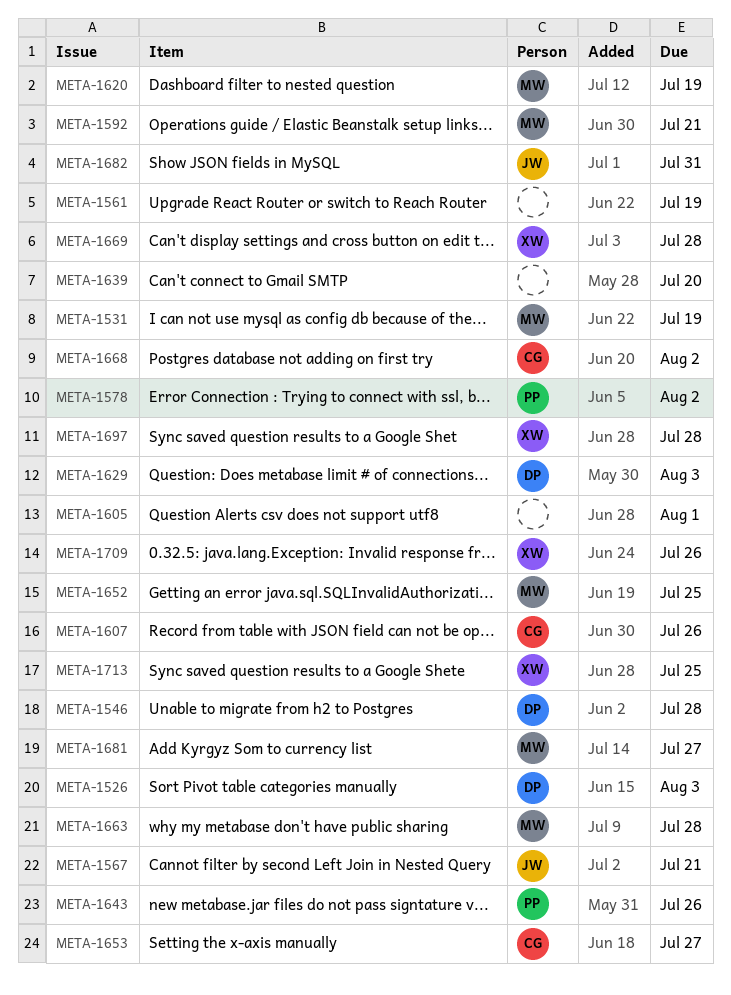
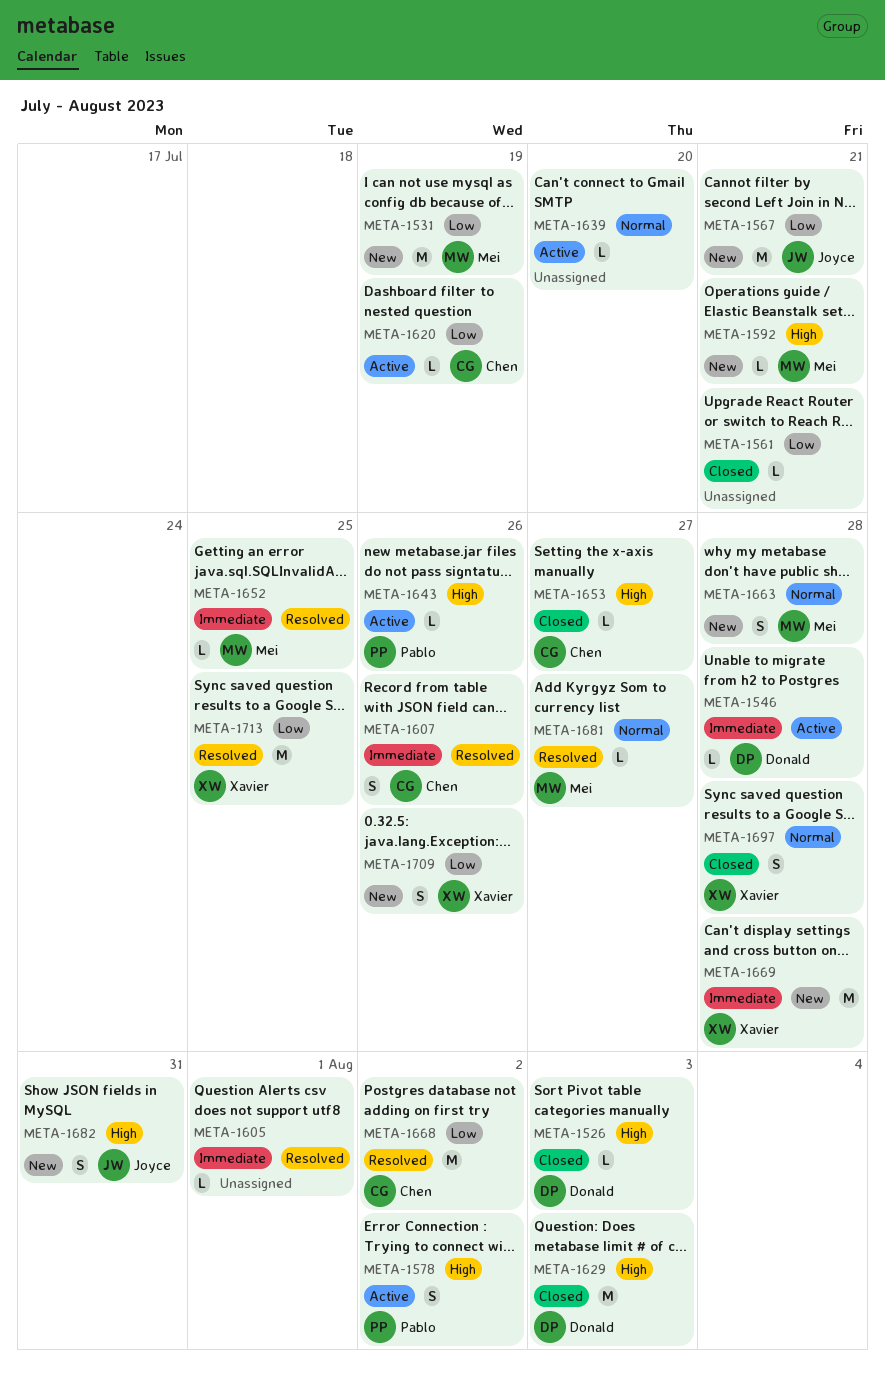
META-1561, due: Jul 19 -> Jul 21
META-1620, owner: Mei -> Chen

